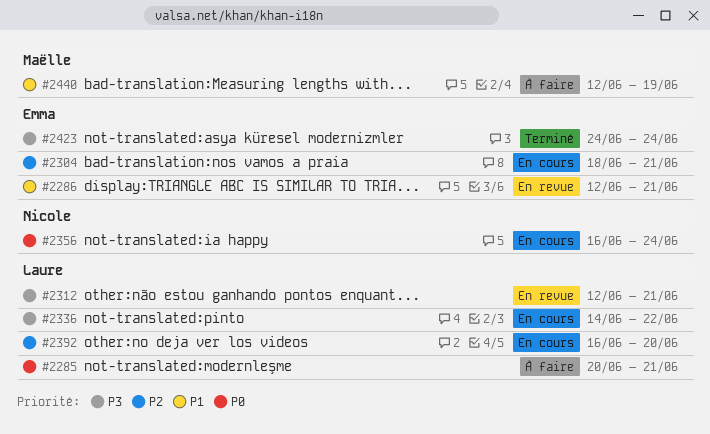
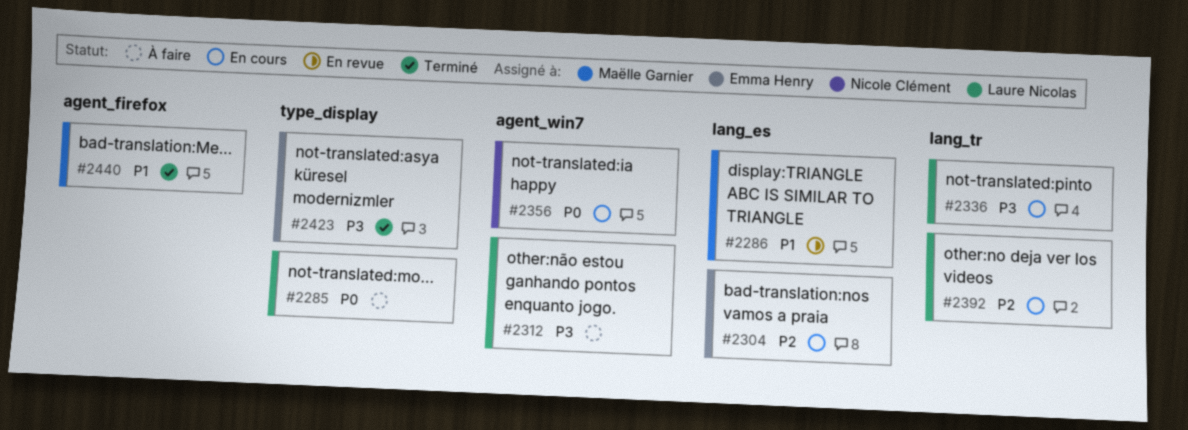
#2286, owner: Emma Henry -> Maëlle Garnier
#2312, status: En revue -> À faire
#2440, status: À faire -> Terminé

